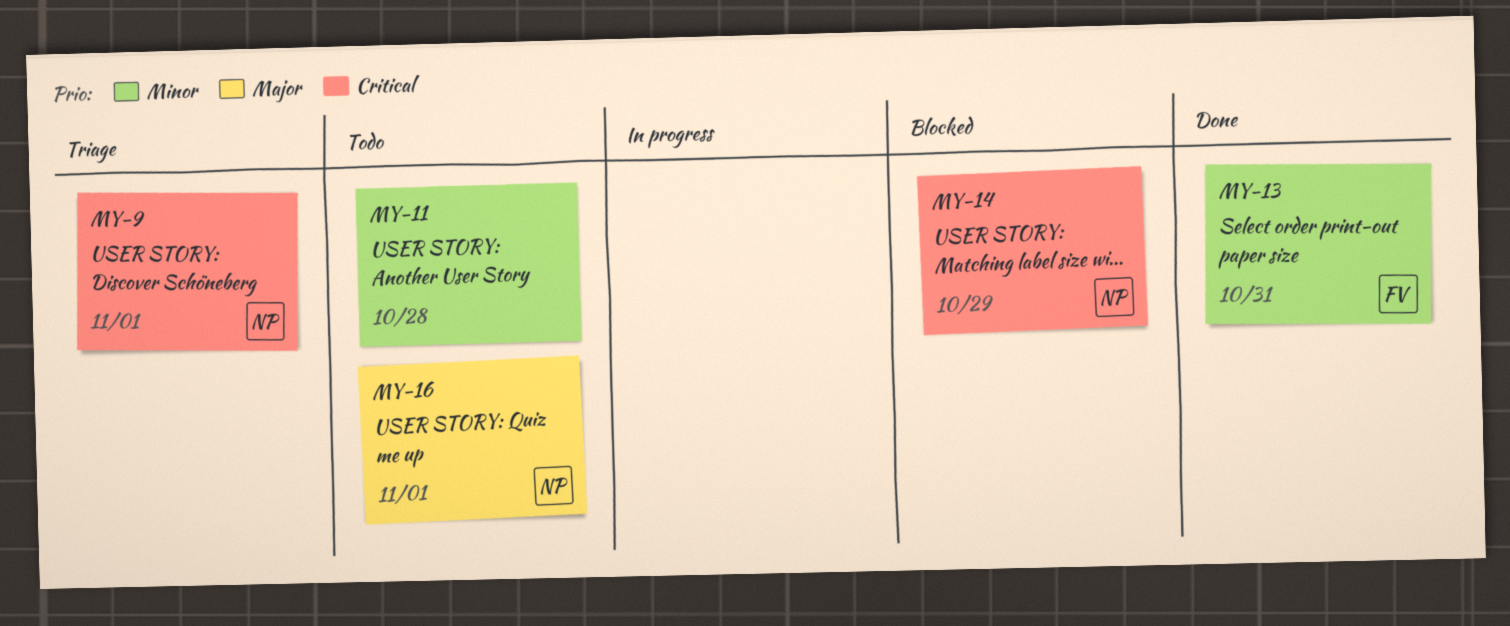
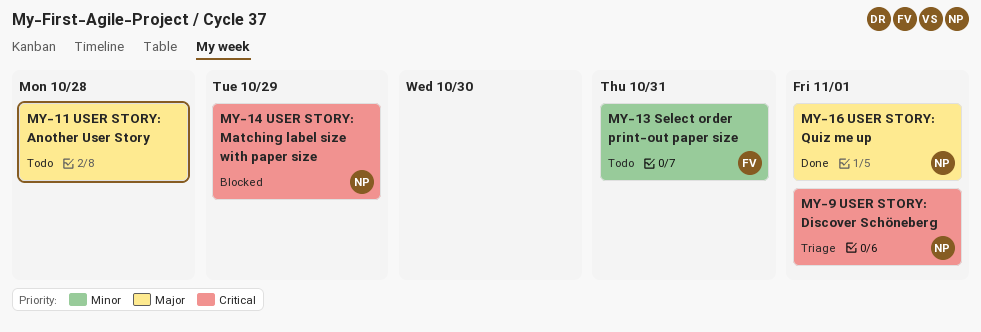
MY-11, priority: Minor -> Major
MY-13, status: Done -> Todo
MY-16, status: Todo -> Done

